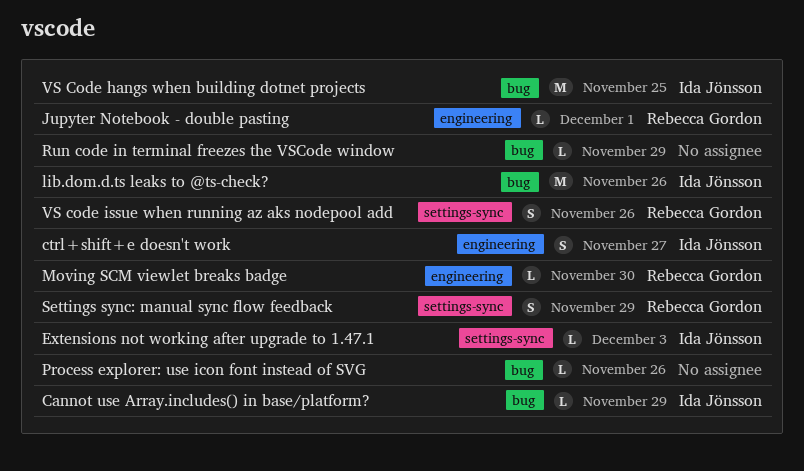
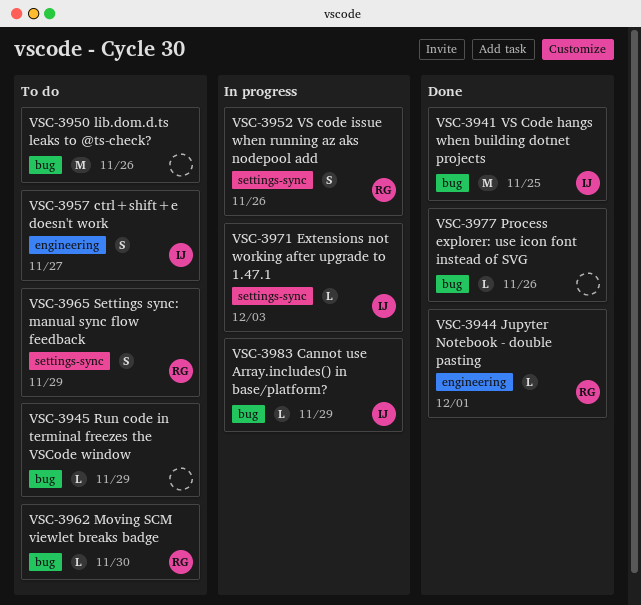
lib.dom.d.ts leaks to @ts-check?, owner: Ida Jönsson -> none
Moving SCM viewlet breaks badge, label: engineering -> bug

